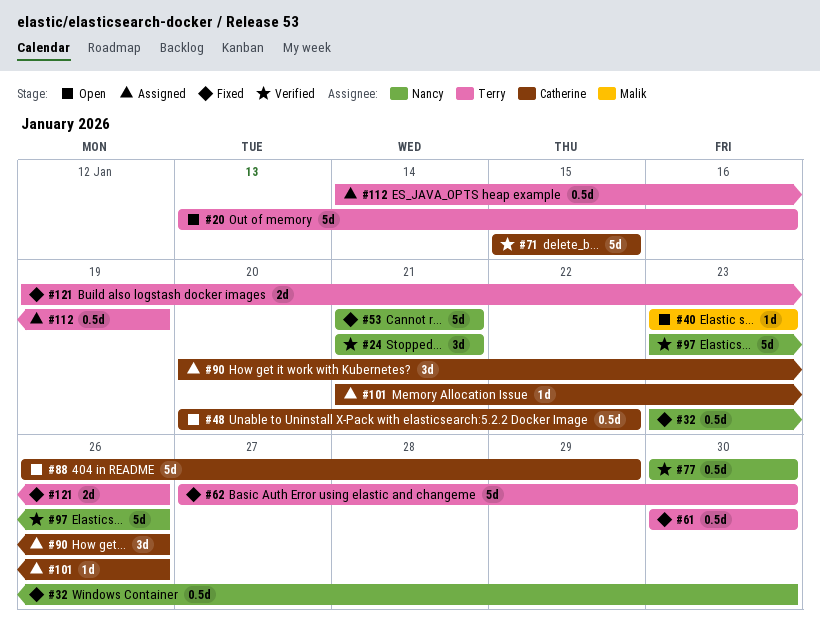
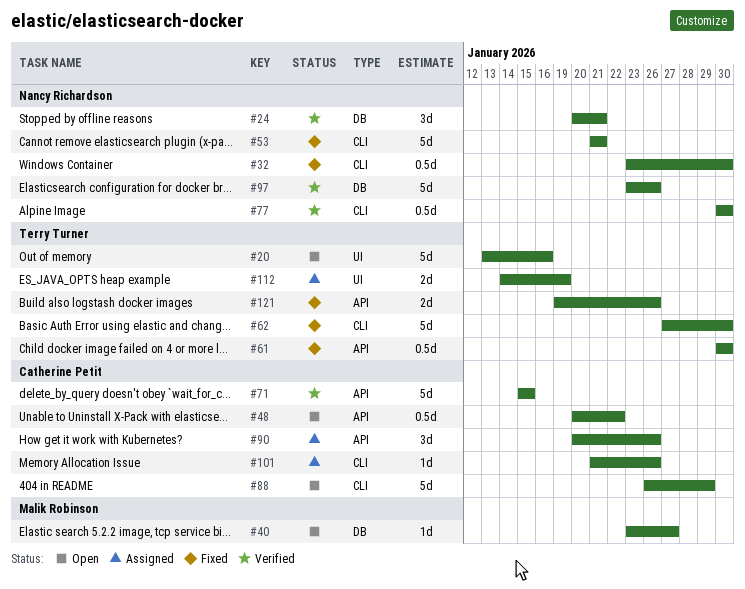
#24, start: Jan 21 -> Jan 20
#40, due: Jan 23 -> Jan 27
#112, estimate: 0.5d -> 2d

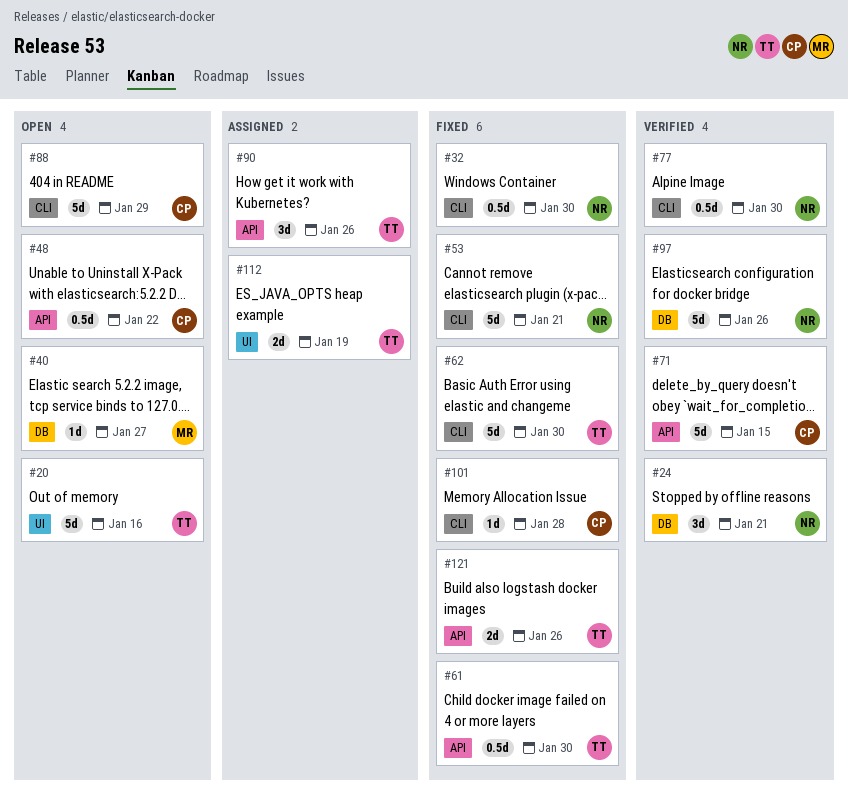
#90, owner: Catherine Petit -> Terry Turner
#101, status: Assigned -> Fixed
#101, due: Jan 26 -> Jan 28

